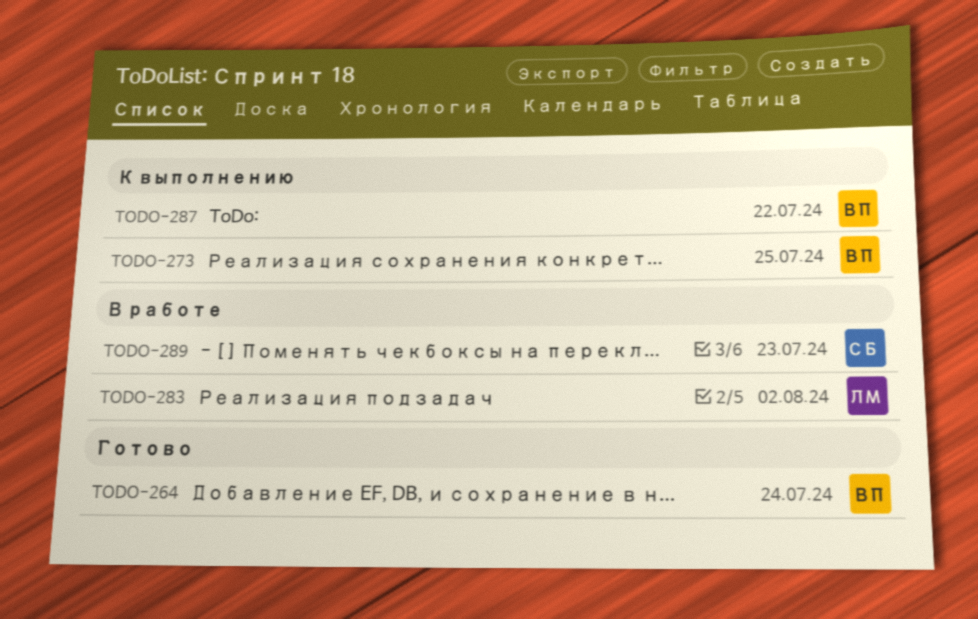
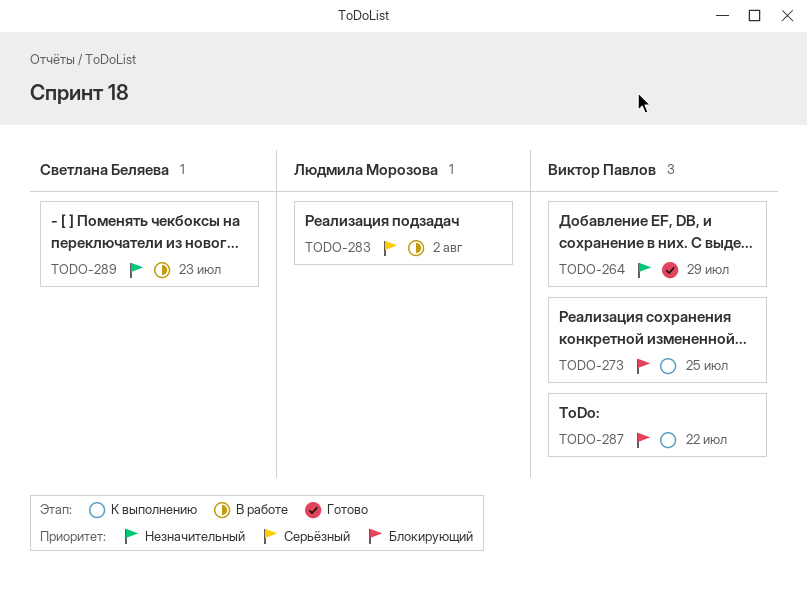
TODO-264, due: Jul 24 -> Jul 29

